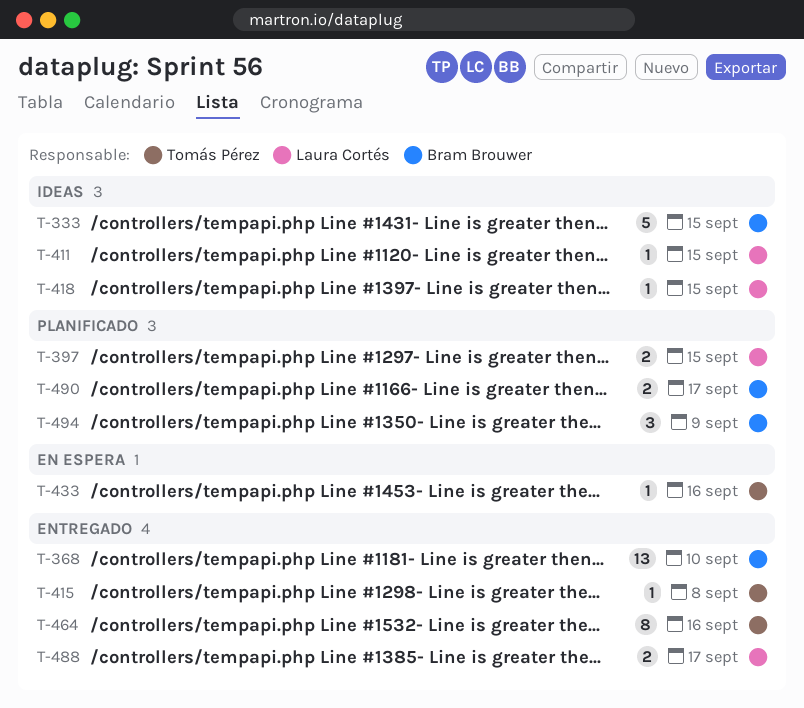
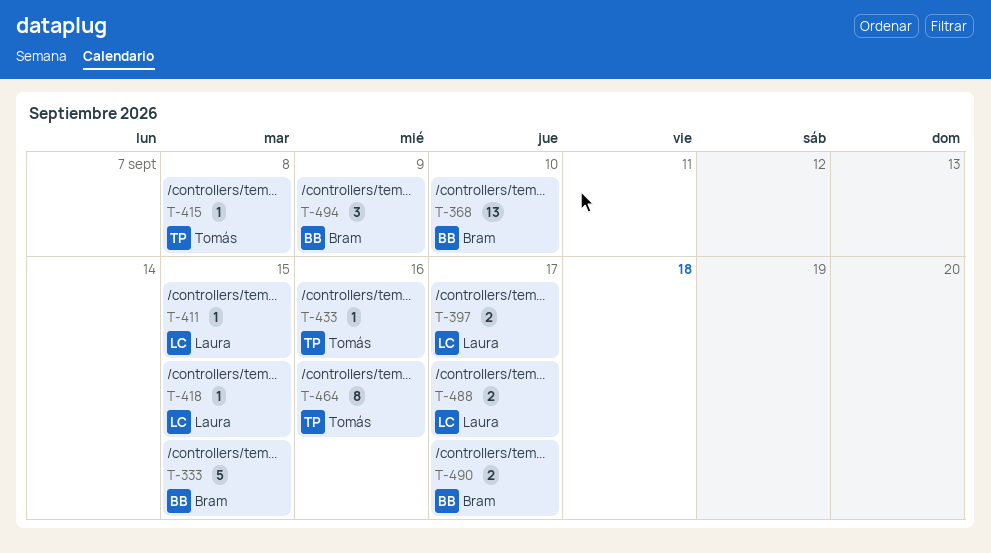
T-397, due: Sep 15 -> Sep 17

